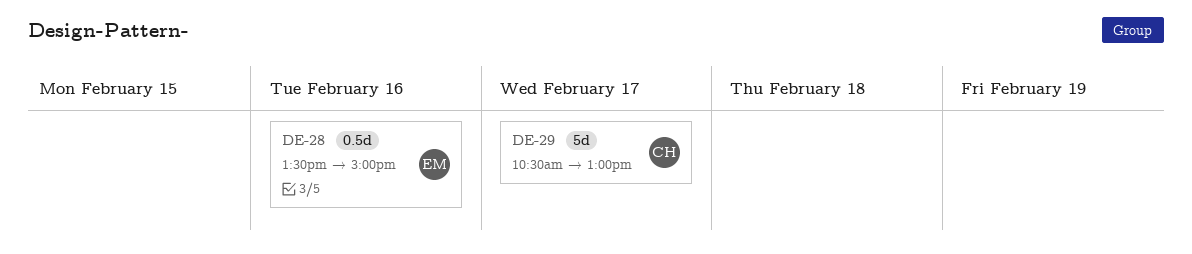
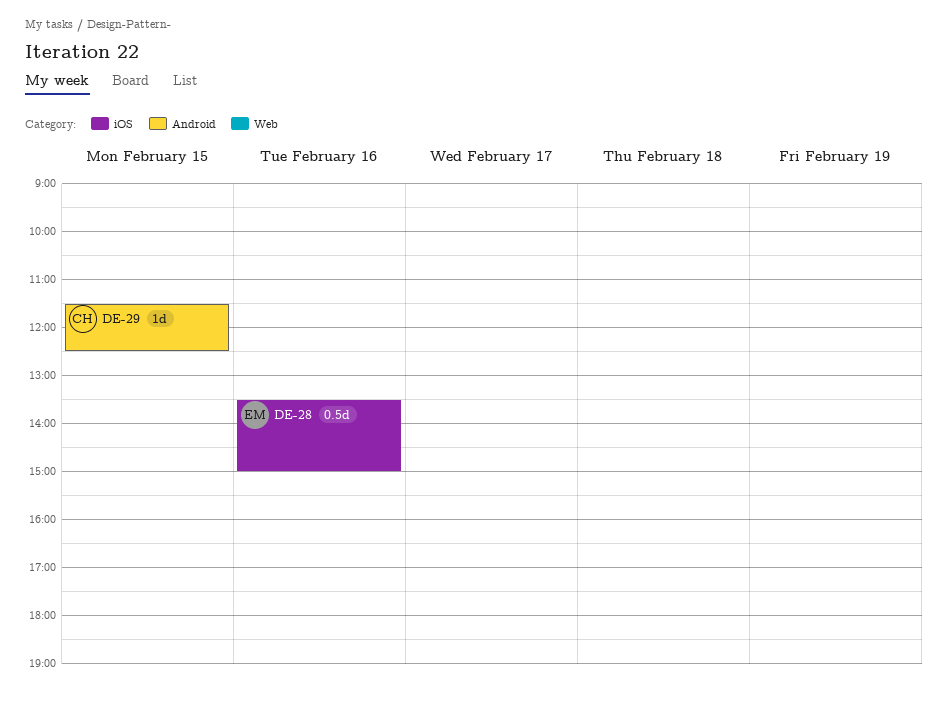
DE-29, estimate: 5d -> 1d
DE-29, day: Feb 17 -> Feb 15
DE-29, begins: 10:30 -> 11:30
DE-29, ends: 13:00 -> 12:30

